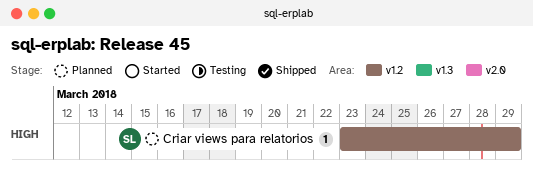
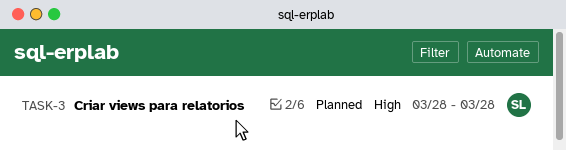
Criar views para relatorios, start: Mar 23 -> Mar 28
Criar views para relatorios, due: Mar 29 -> Mar 28

